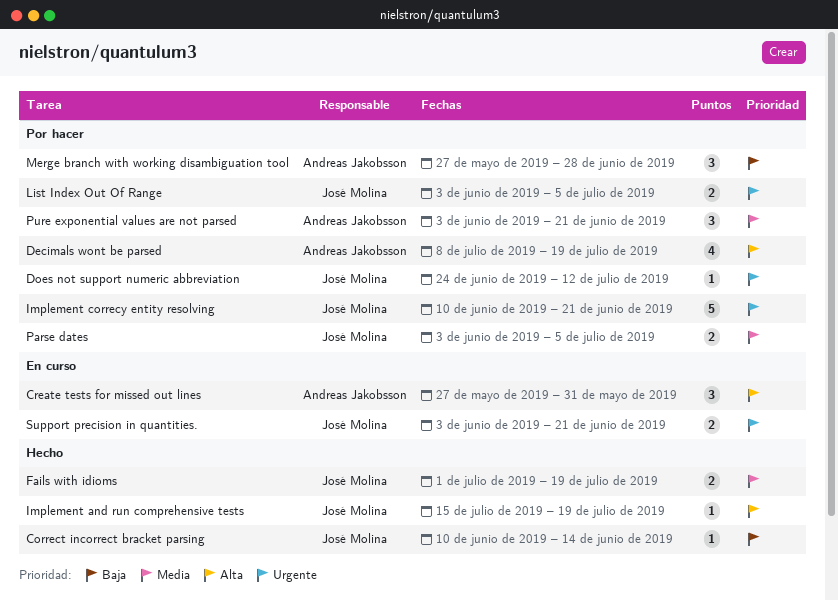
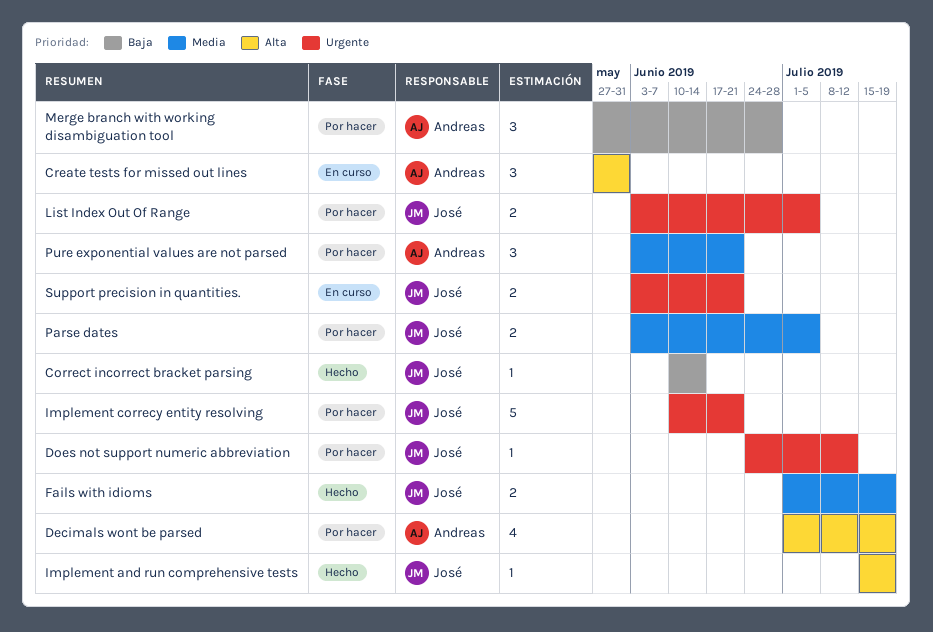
Decimals wont be parsed, start: Jul 8 -> Jul 1

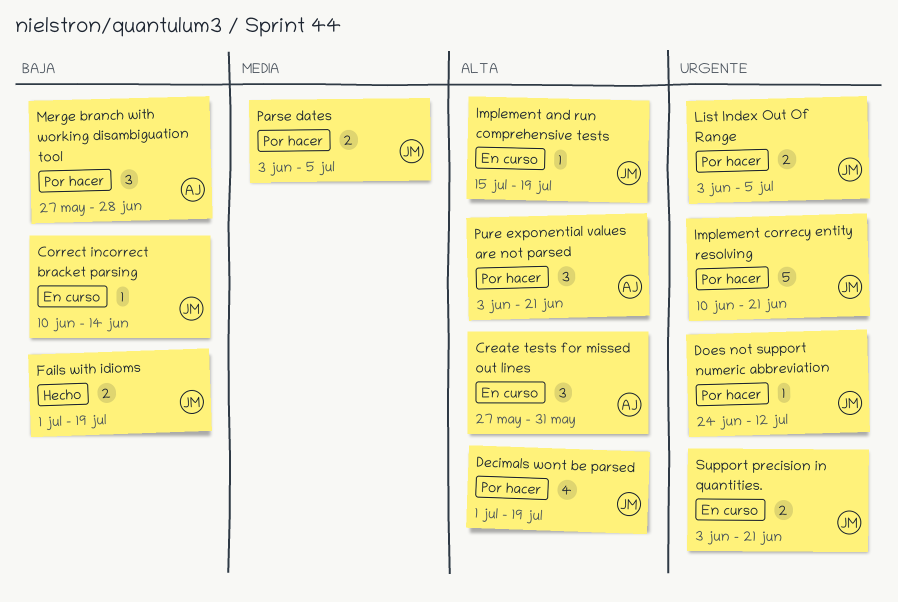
Correct incorrect bracket parsing, status: Hecho -> En curso
Decimals wont be parsed, owner: Andreas -> José
Fails with idioms, priority: Media -> Baja
Implement and run comprehensive tests, status: Hecho -> En curso
Pure exponential values are not parsed, priority: Media -> Alta

